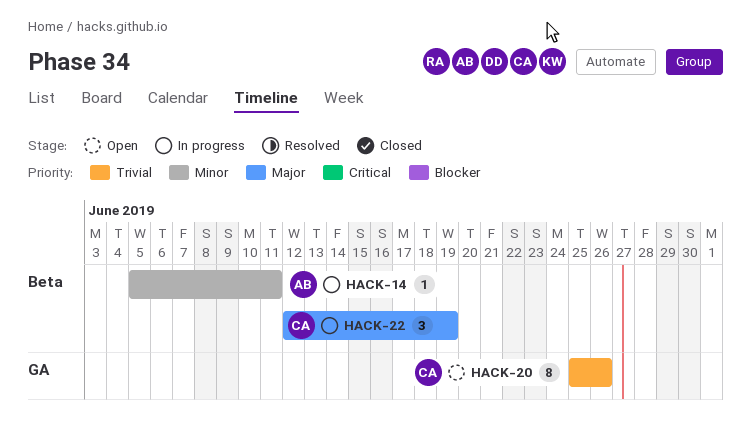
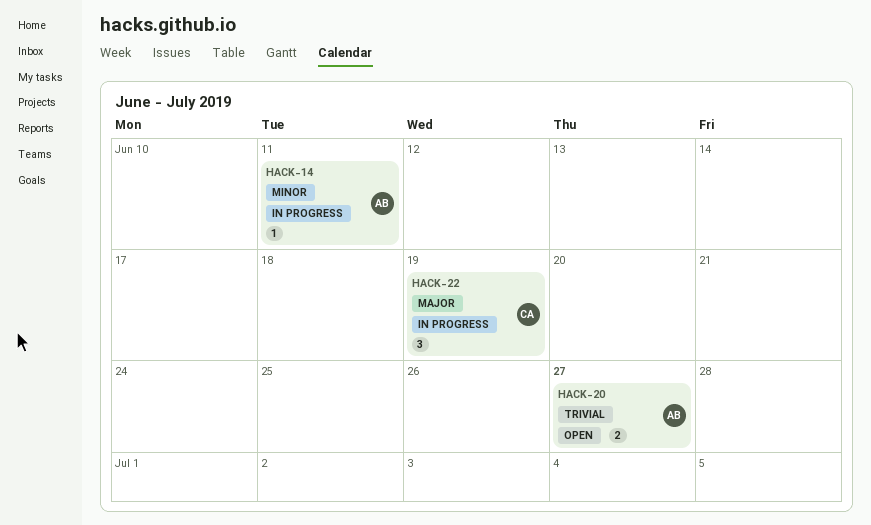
HACK-20, owner: CA -> AB
HACK-20, estimate: 8 -> 2
HACK-20, due: Jun 26 -> Jun 27

